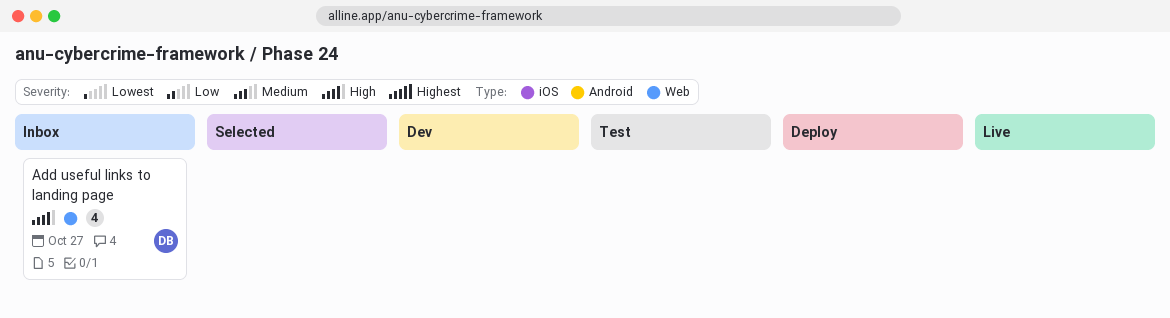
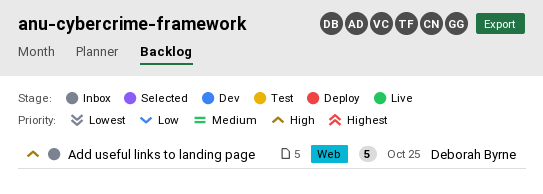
Add useful links to landing page, estimate: 4 -> 5
Add useful links to landing page, due: Oct 27 -> Oct 25

